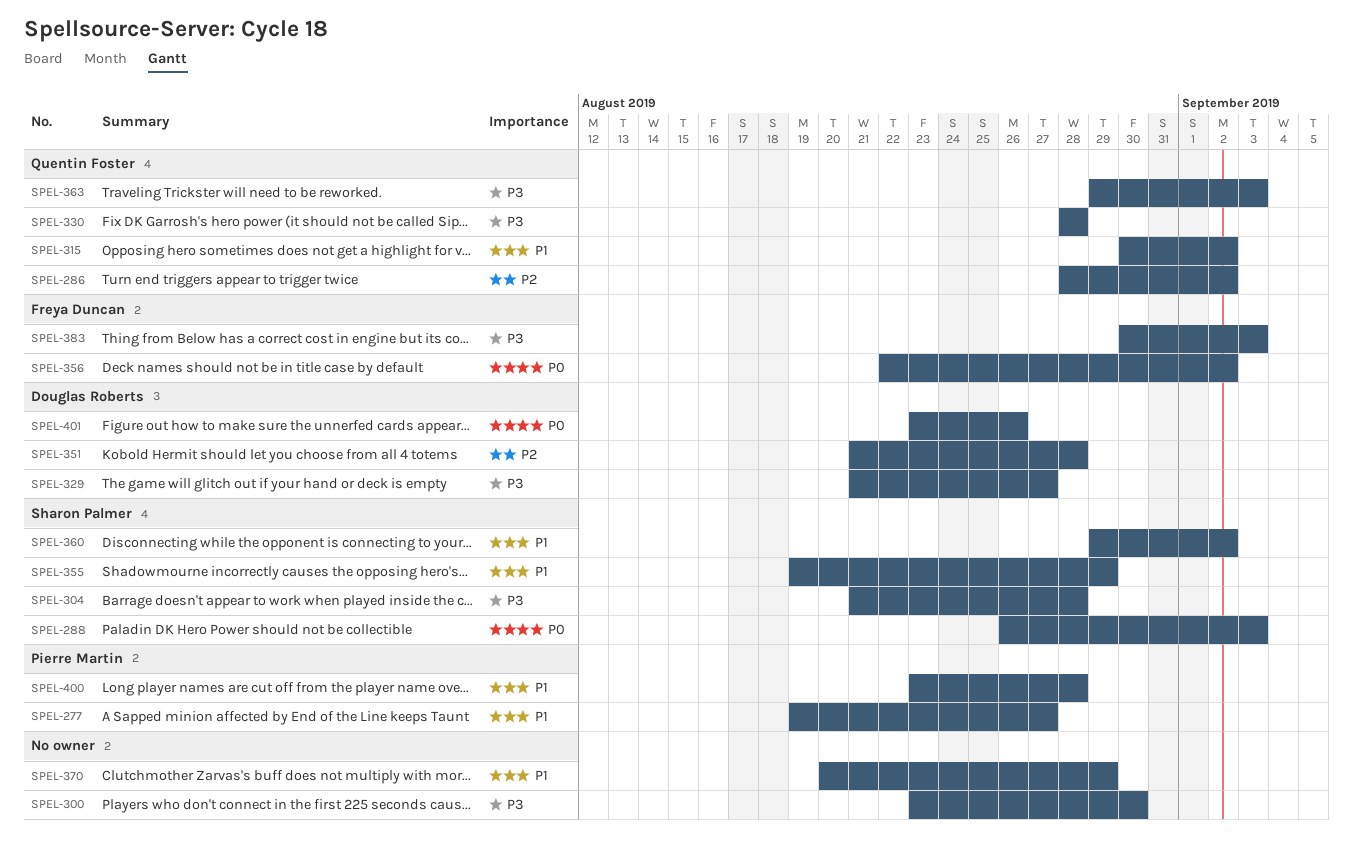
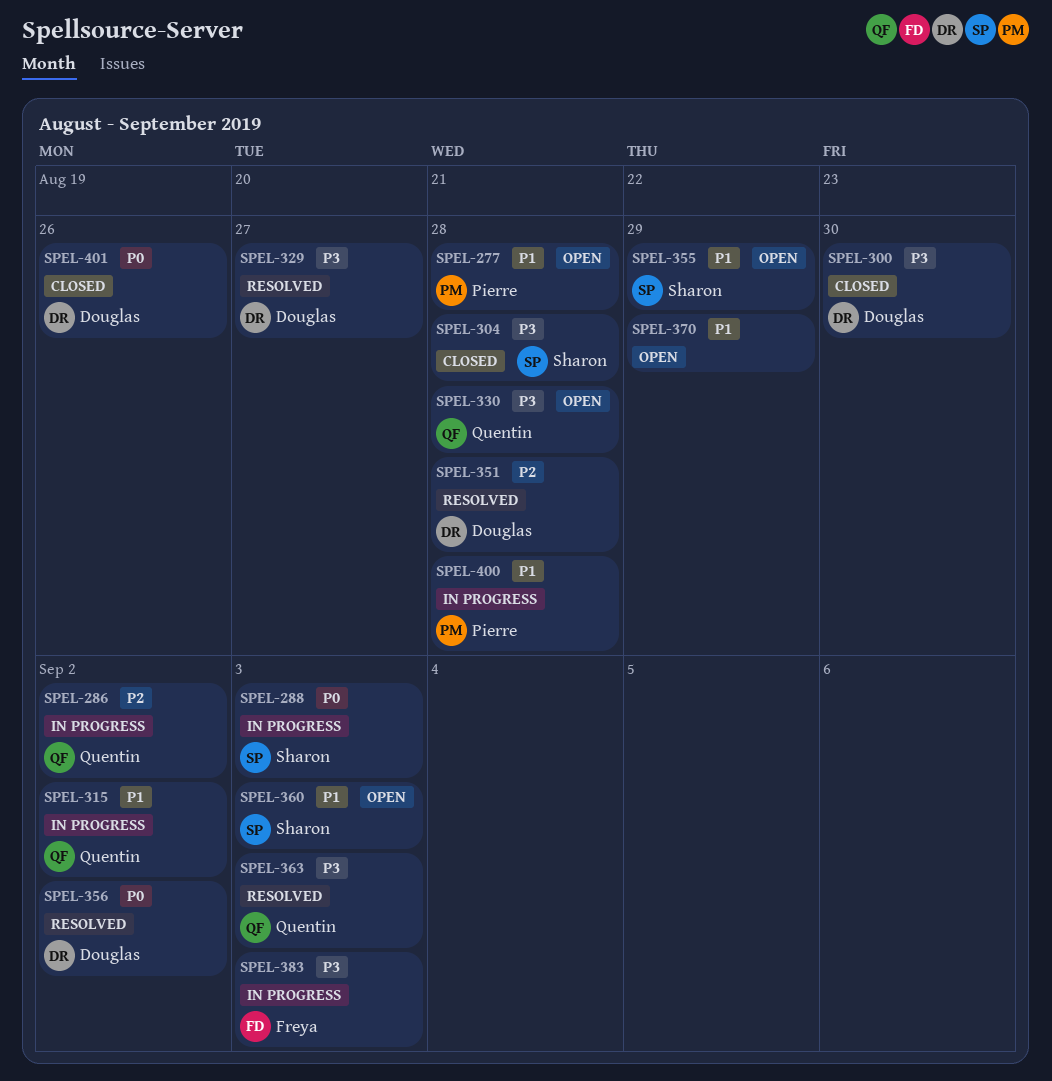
SPEL-277, due: Aug 27 -> Aug 28
SPEL-300, owner: none -> Douglas Roberts
SPEL-356, owner: Freya Duncan -> Douglas Roberts
SPEL-360, due: Sep 2 -> Sep 3

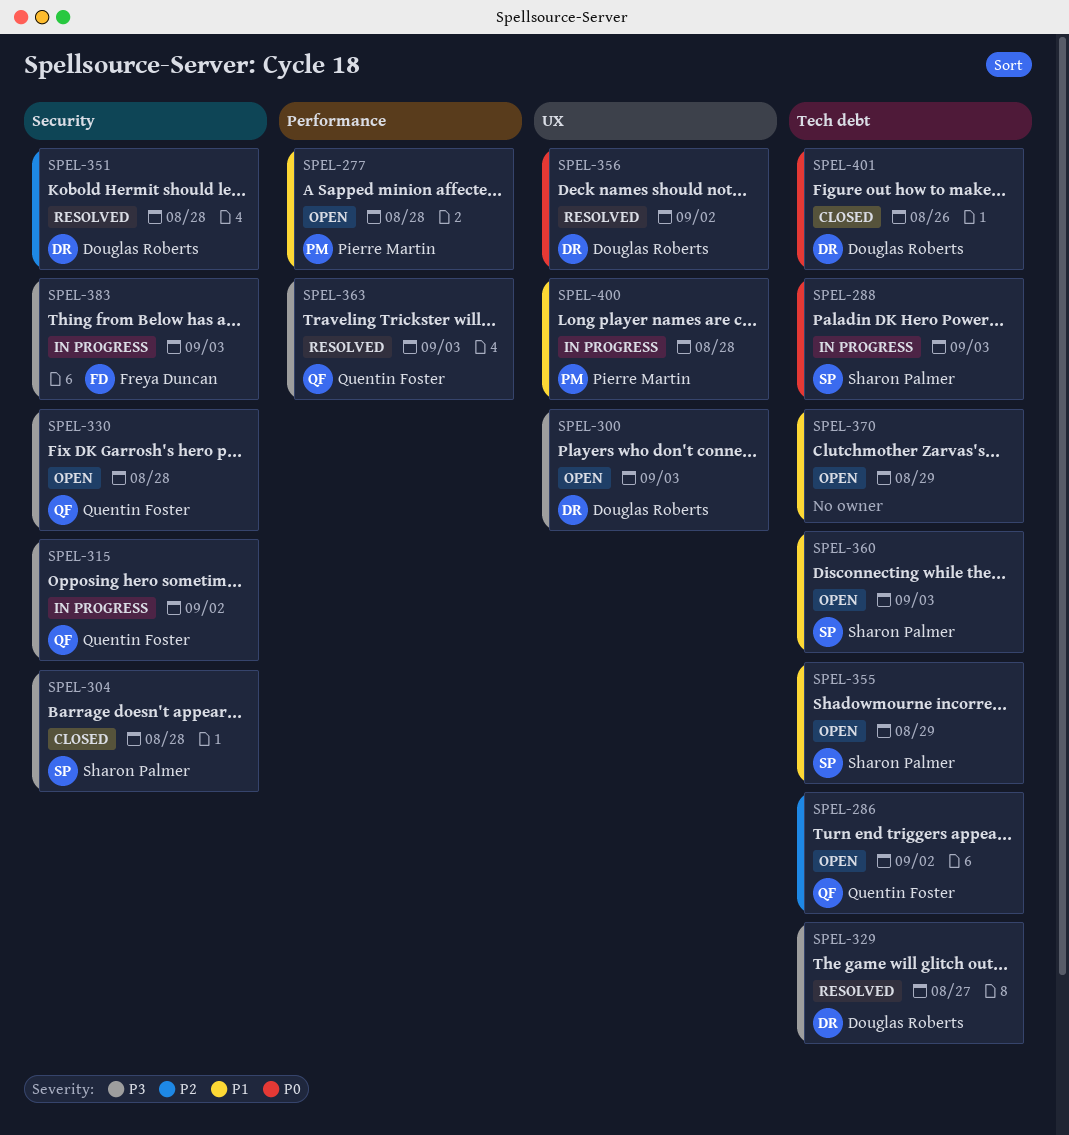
SPEL-286, status: In progress -> Open
SPEL-300, status: Closed -> Open
SPEL-300, due: Aug 30 -> Sep 3
SPEL-315, priority: P1 -> P3

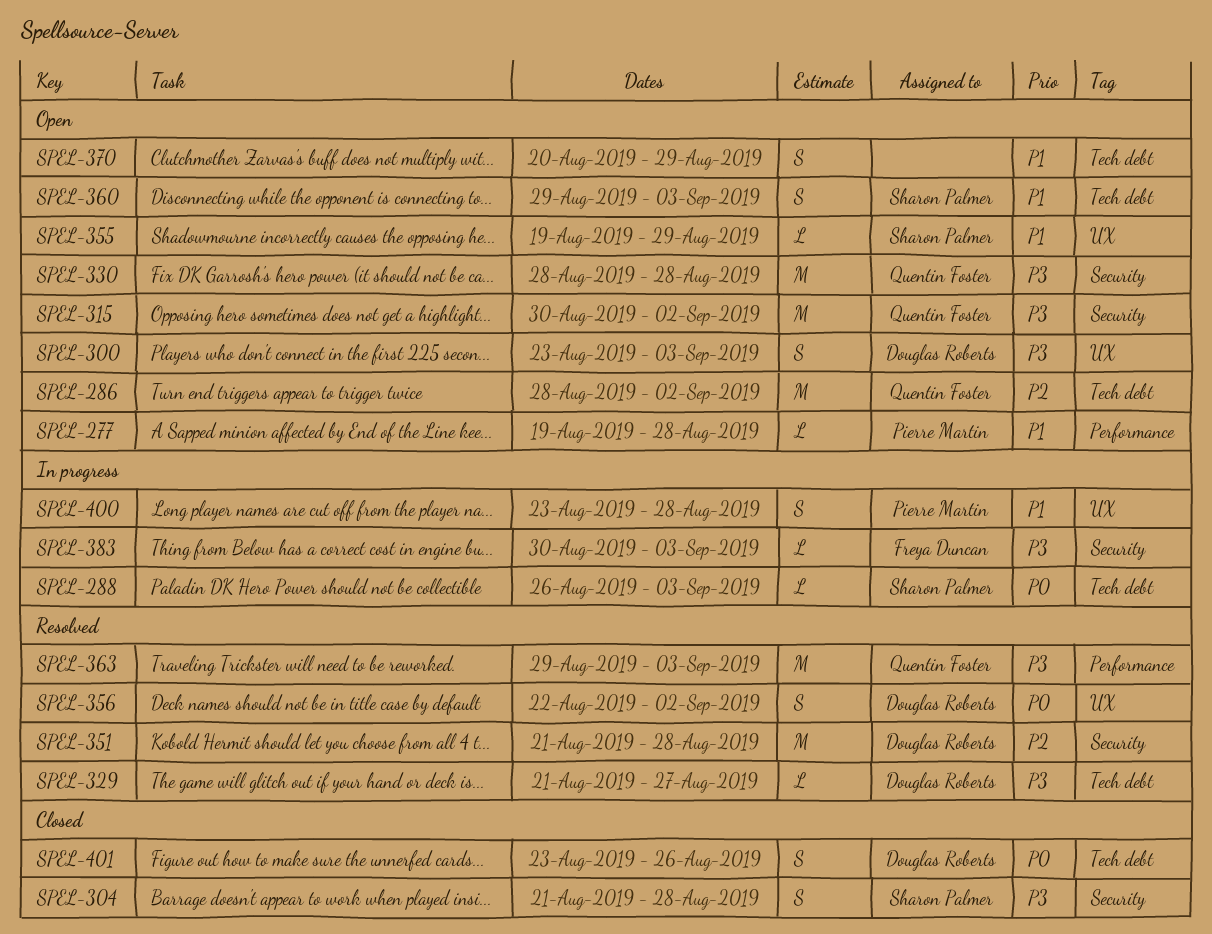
SPEL-315, status: In progress -> Open
SPEL-355, label: Tech debt -> UX

